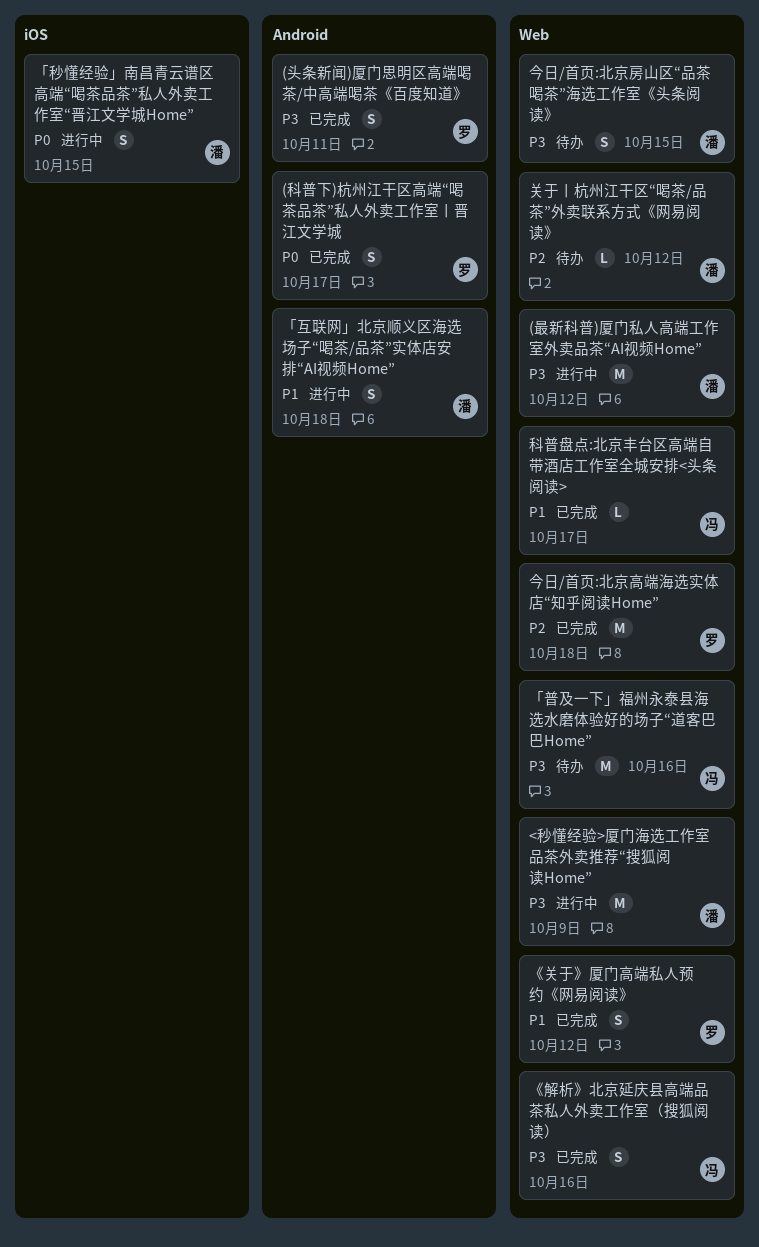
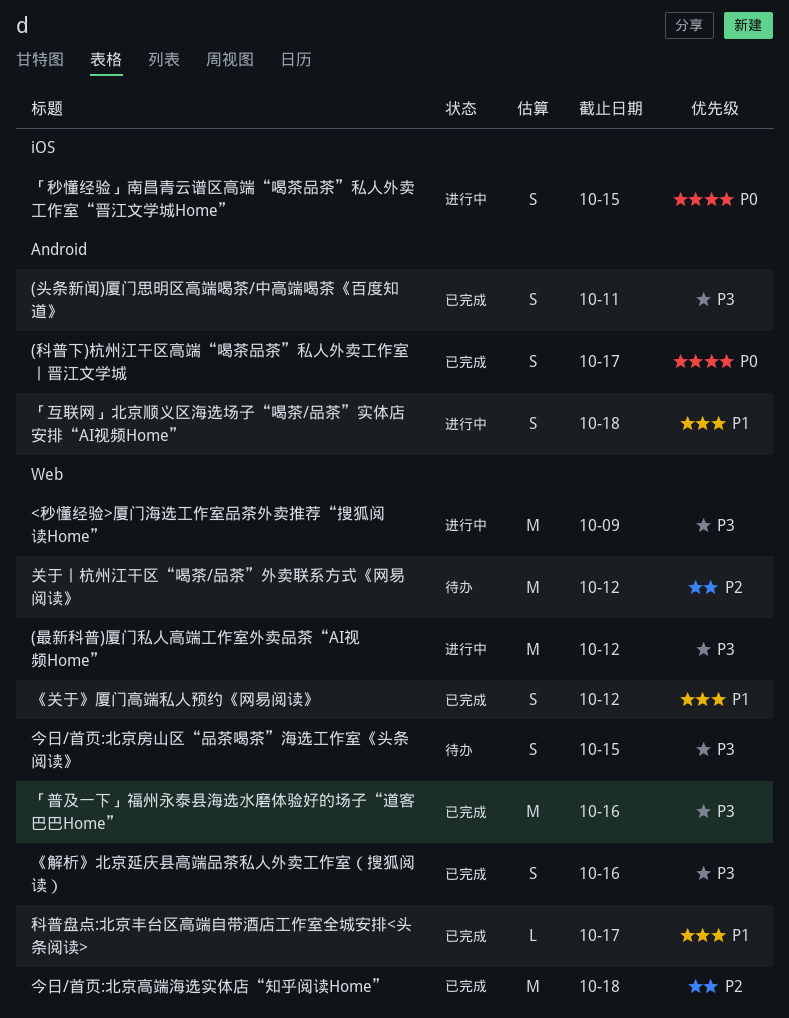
「普及一下」福州永泰县海选水磨体验好的场子“道客巴巴Home”, status: 待办 -> 已完成
关于丨杭州江干区“喝茶/品茶”外卖联系方式《网易阅读》, estimate: L -> M

